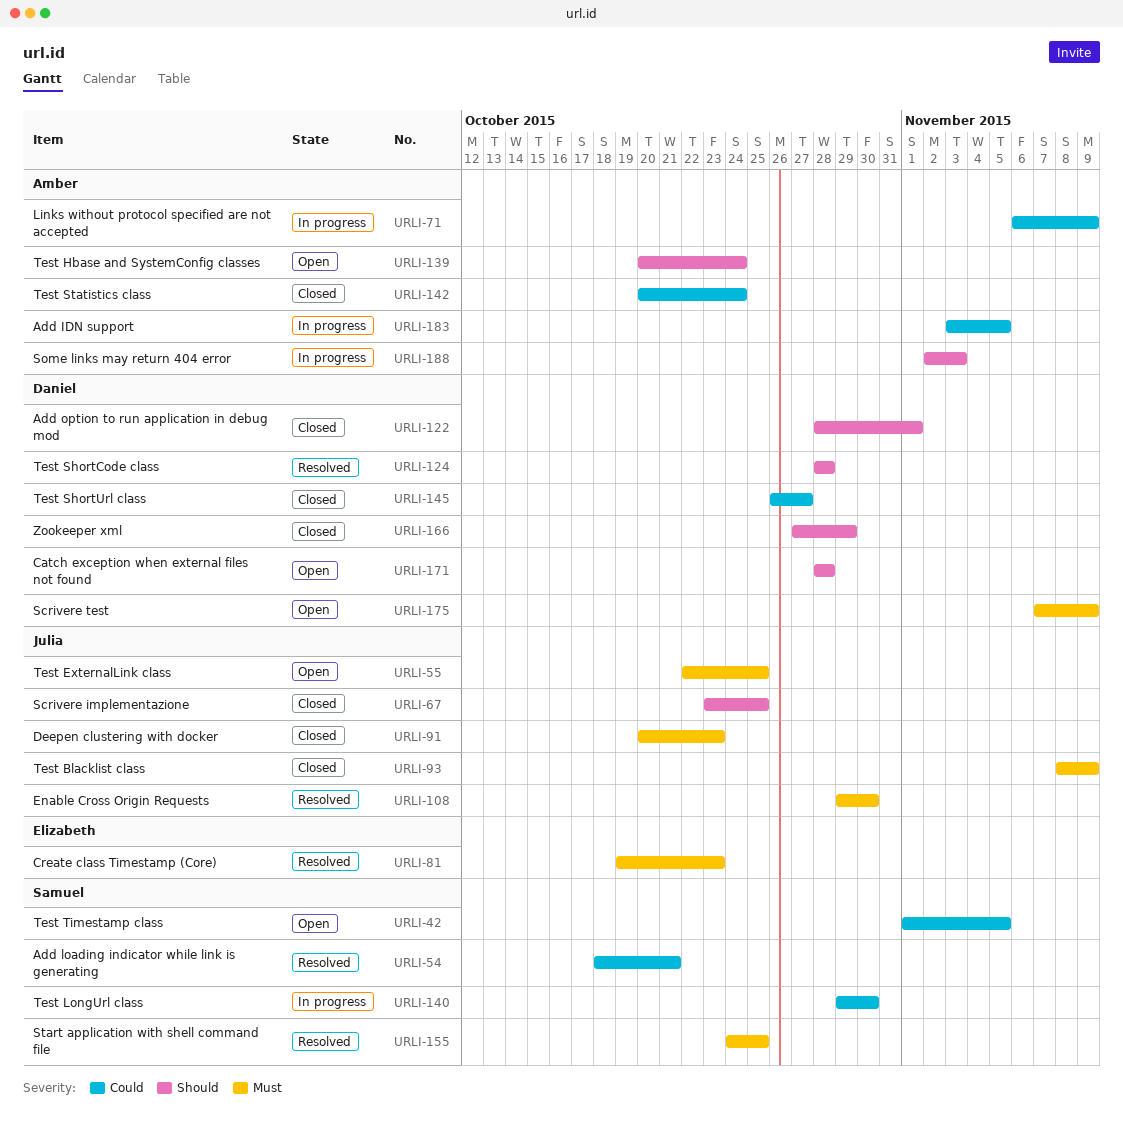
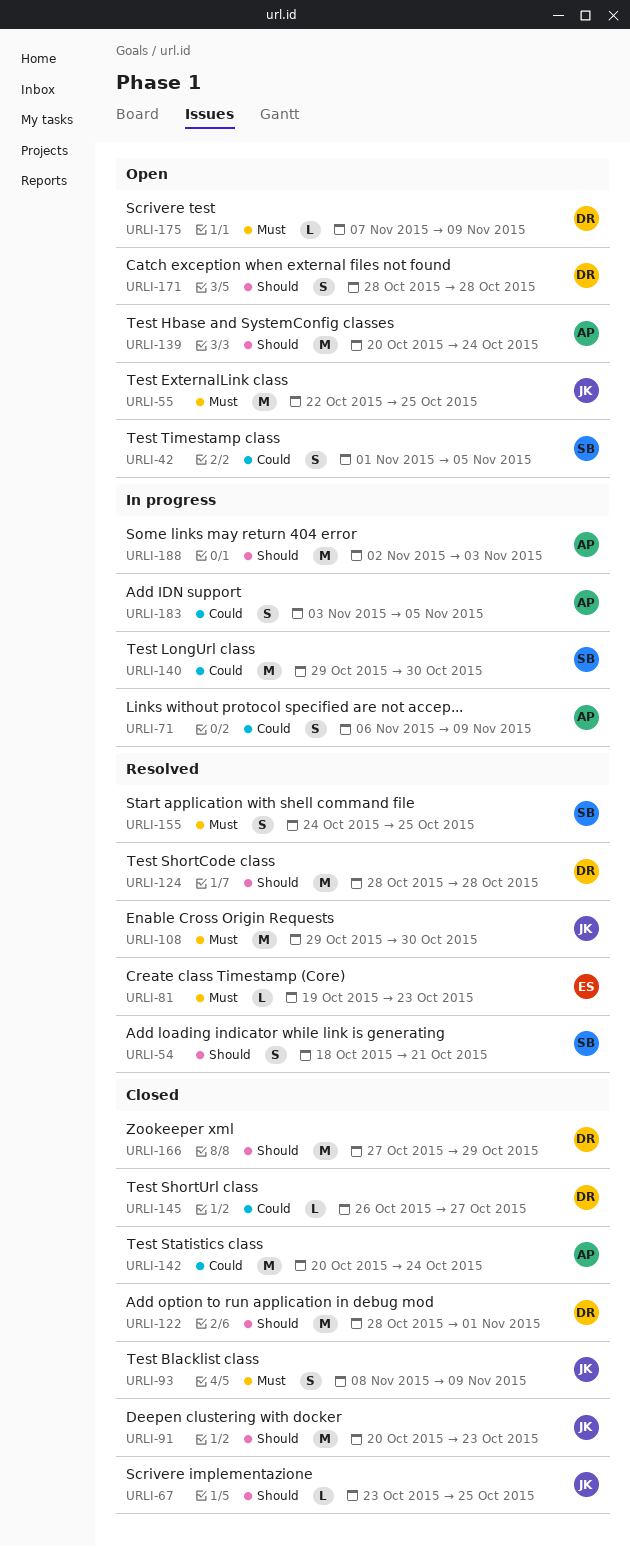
URLI-54, priority: Could -> Should
URLI-91, priority: Must -> Should

